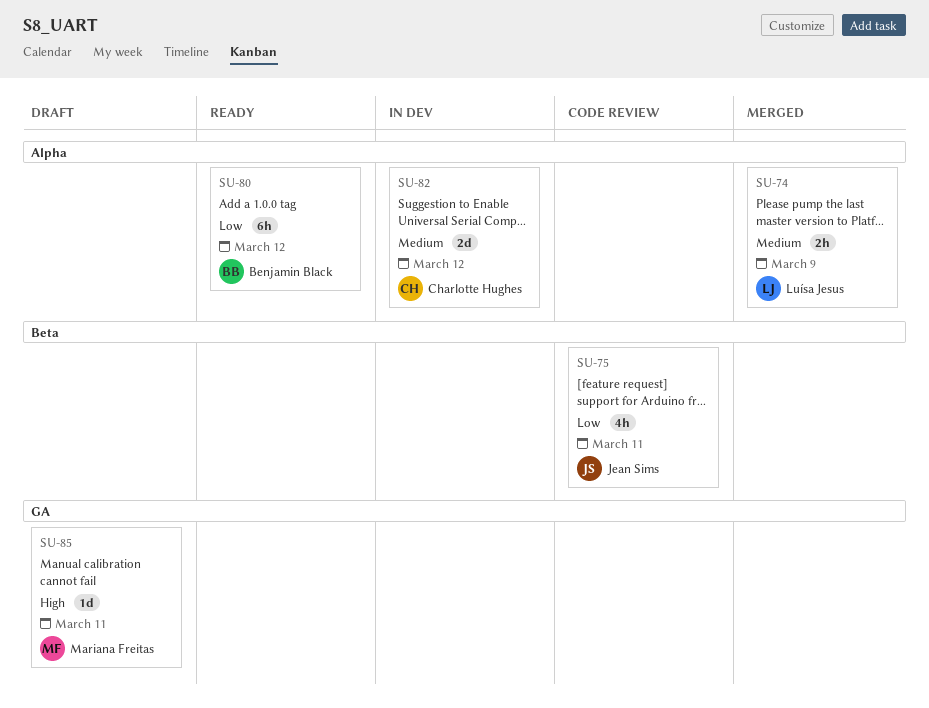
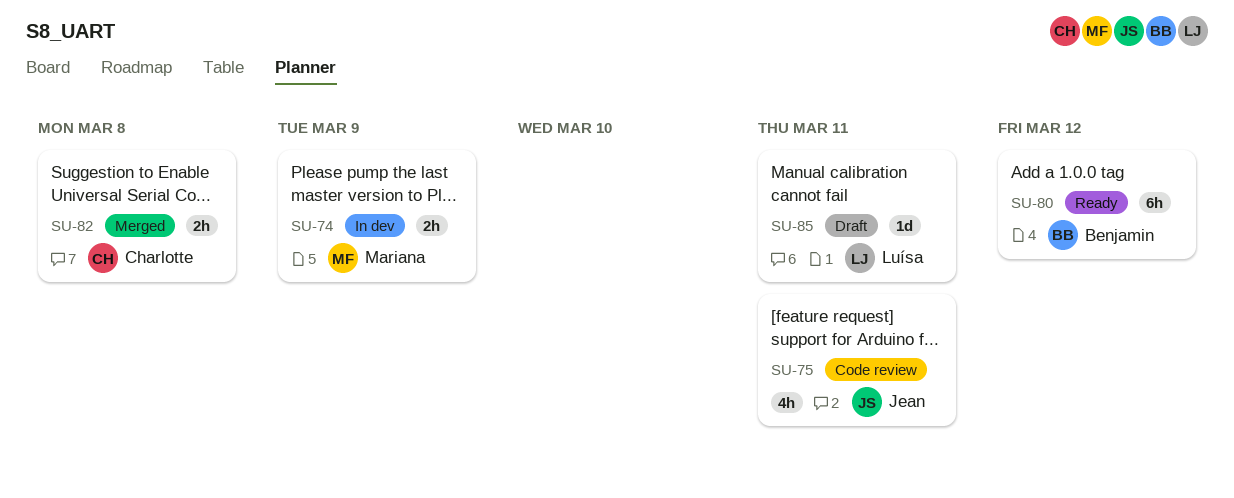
SU-74, status: Merged -> In dev
SU-74, owner: Luísa Jesus -> Mariana Freitas
SU-82, status: In dev -> Merged
SU-82, estimate: 2d -> 2h
SU-82, due: Mar 12 -> Mar 8
SU-85, owner: Mariana Freitas -> Luísa Jesus

